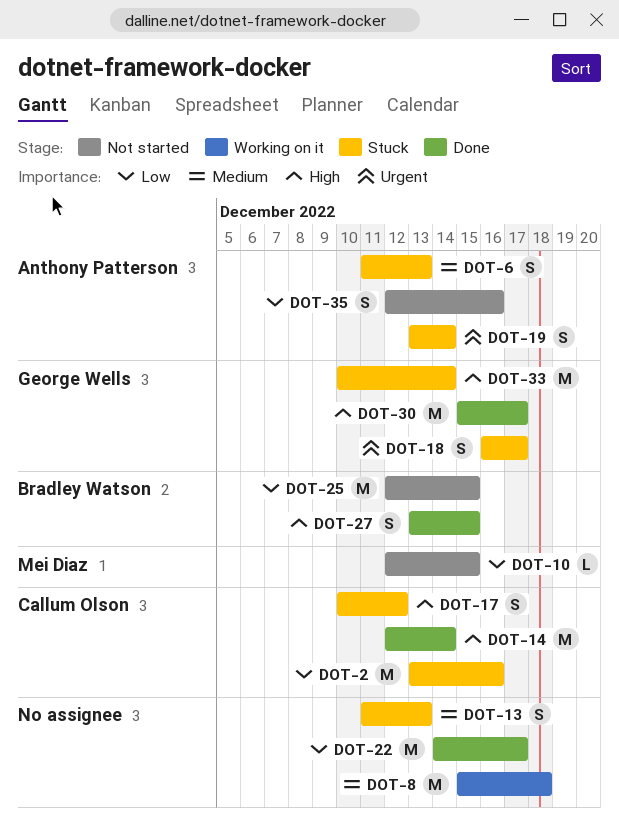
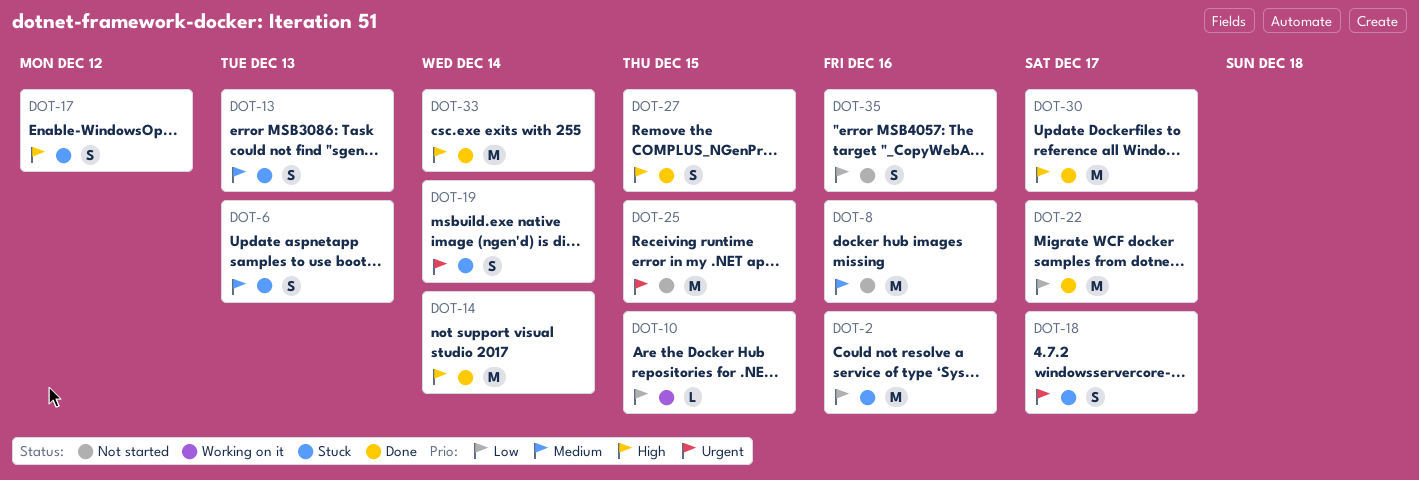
DOT-8, status: Working on it -> Not started
DOT-8, due: Dec 18 -> Dec 16
DOT-10, status: Not started -> Working on it
DOT-25, priority: Low -> Urgent
DOT-33, status: Stuck -> Done

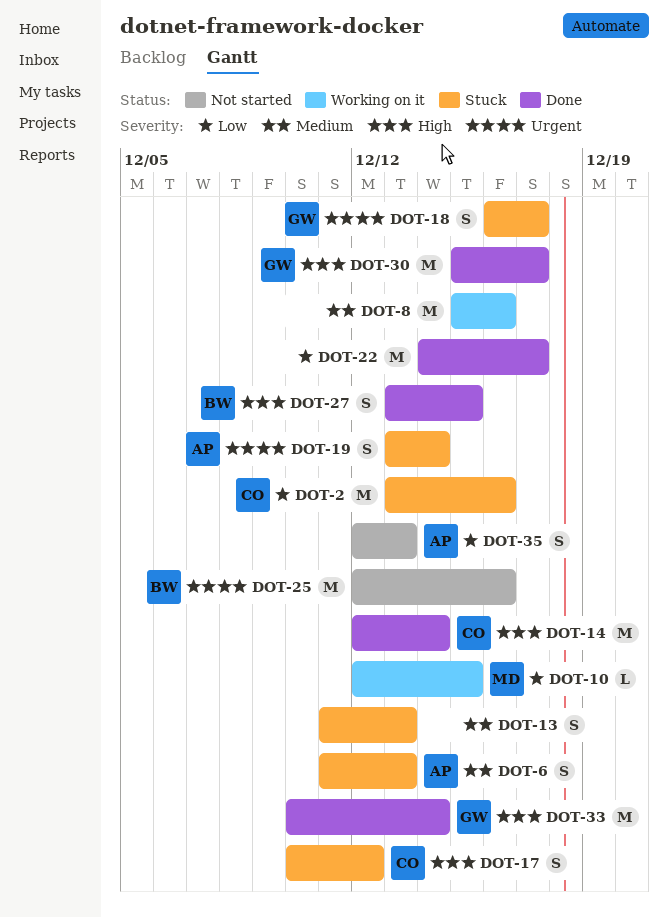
DOT-8, status: Not started -> Working on it
DOT-25, due: Dec 15 -> Dec 16
DOT-35, due: Dec 16 -> Dec 13

